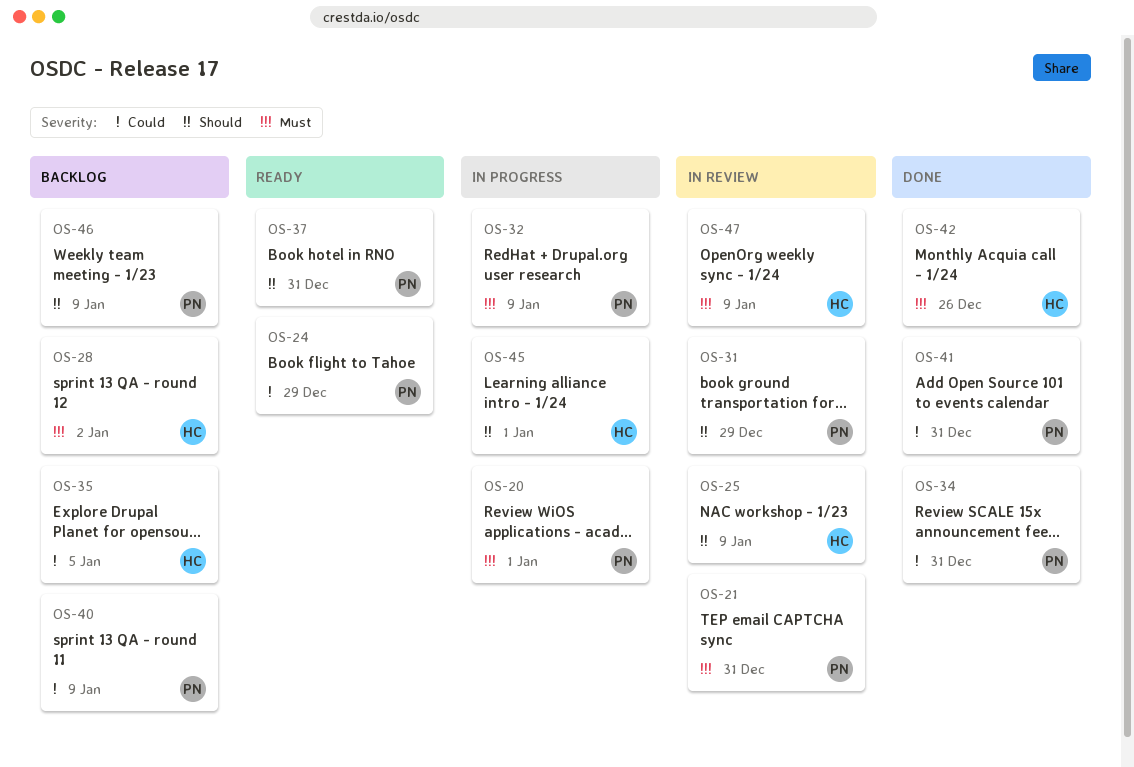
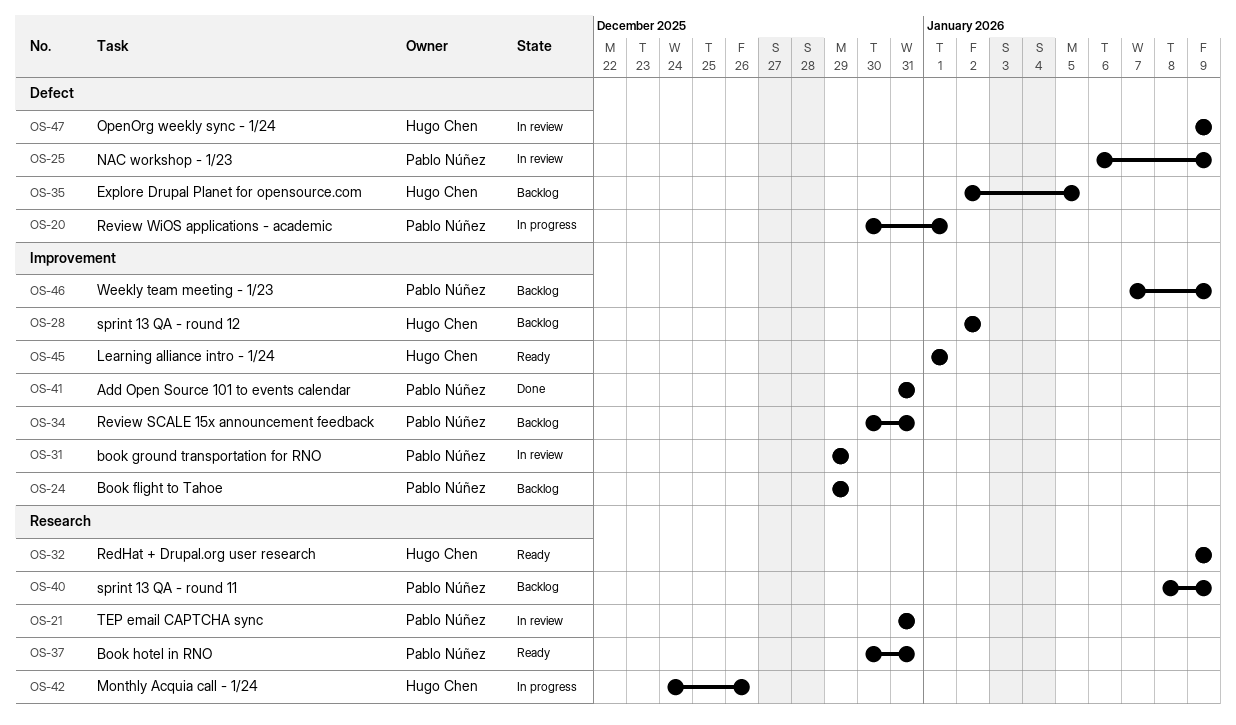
OS-24, status: Ready -> Backlog
OS-25, owner: Hugo Chen -> Pablo Núñez
OS-32, status: In progress -> Ready
OS-32, owner: Pablo Núñez -> Hugo Chen
OS-34, status: Done -> Backlog
OS-42, status: Done -> In progress
OS-45, status: In progress -> Ready

